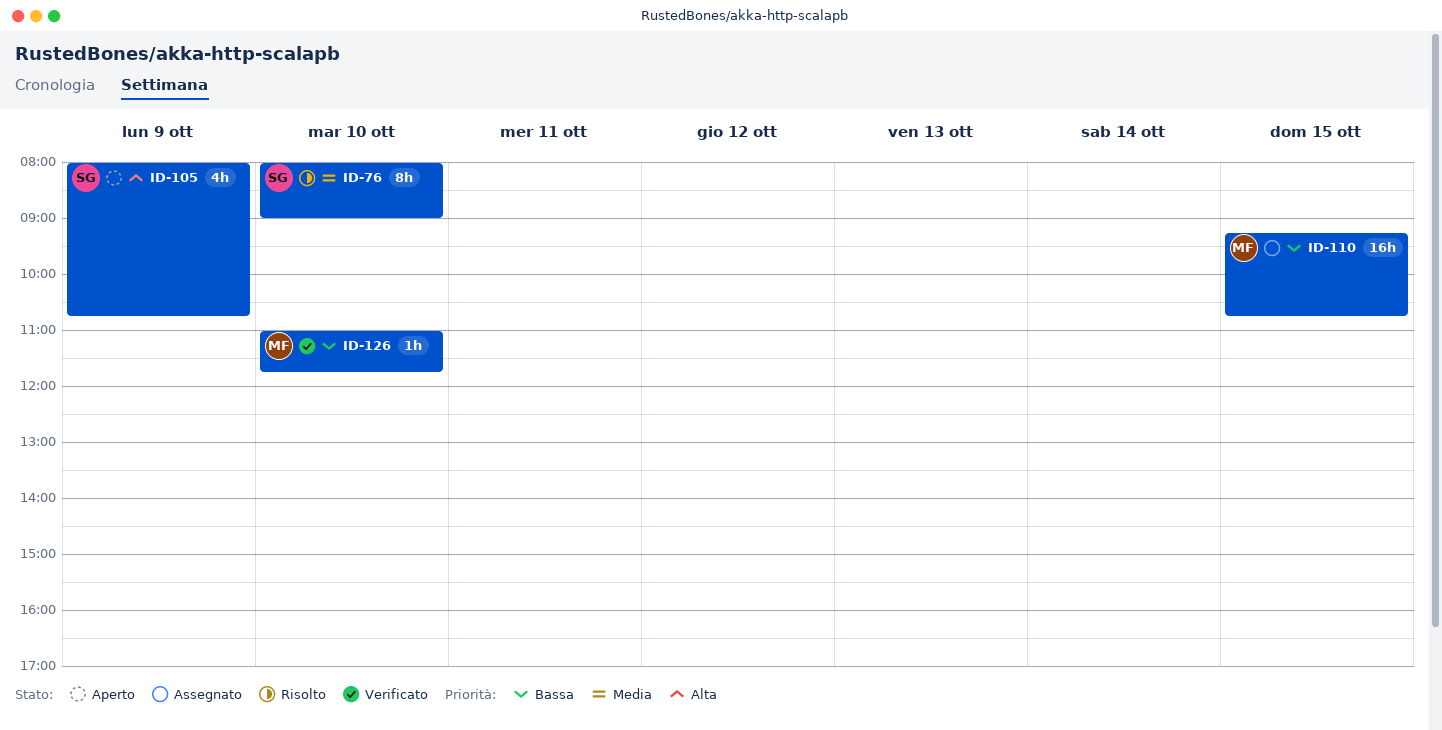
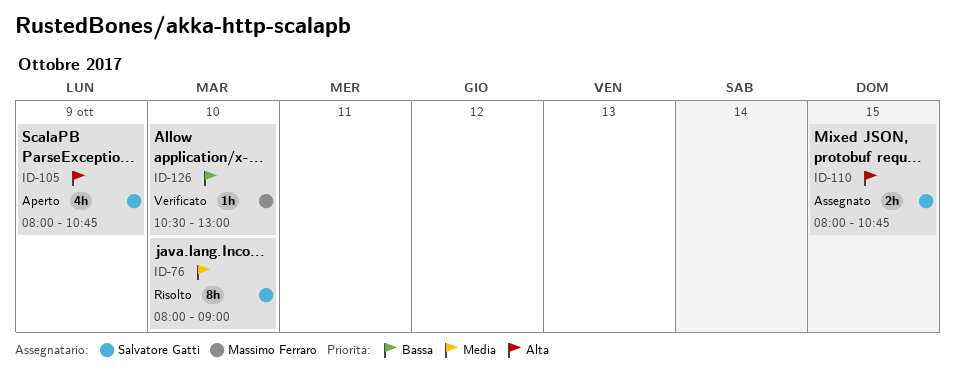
ID-110, owner: Massimo Ferraro -> Salvatore Gatti
ID-110, priority: Bassa -> Alta
ID-110, estimate: 16h -> 2h
ID-110, begins: 09:15 -> 08:00
ID-126, begins: 11:00 -> 10:30
ID-126, ends: 11:45 -> 13:00

